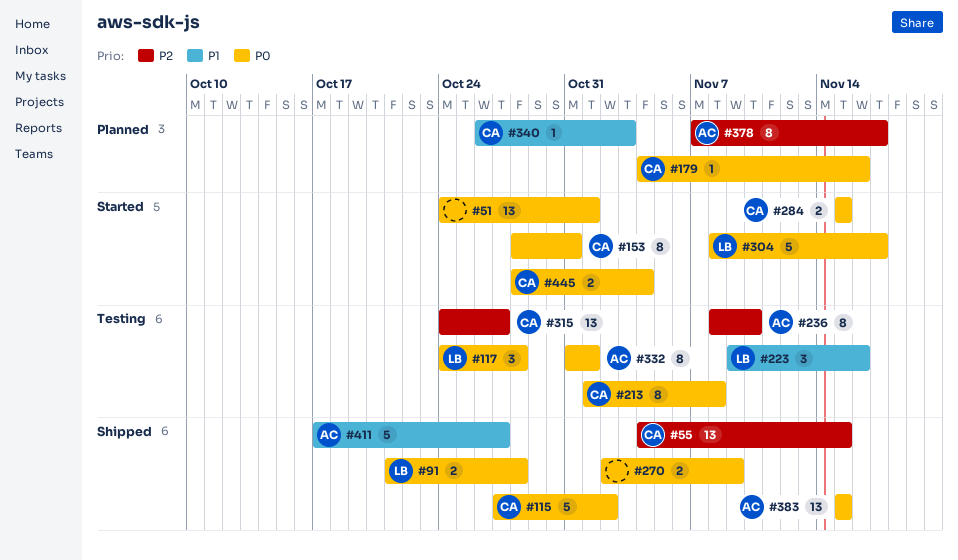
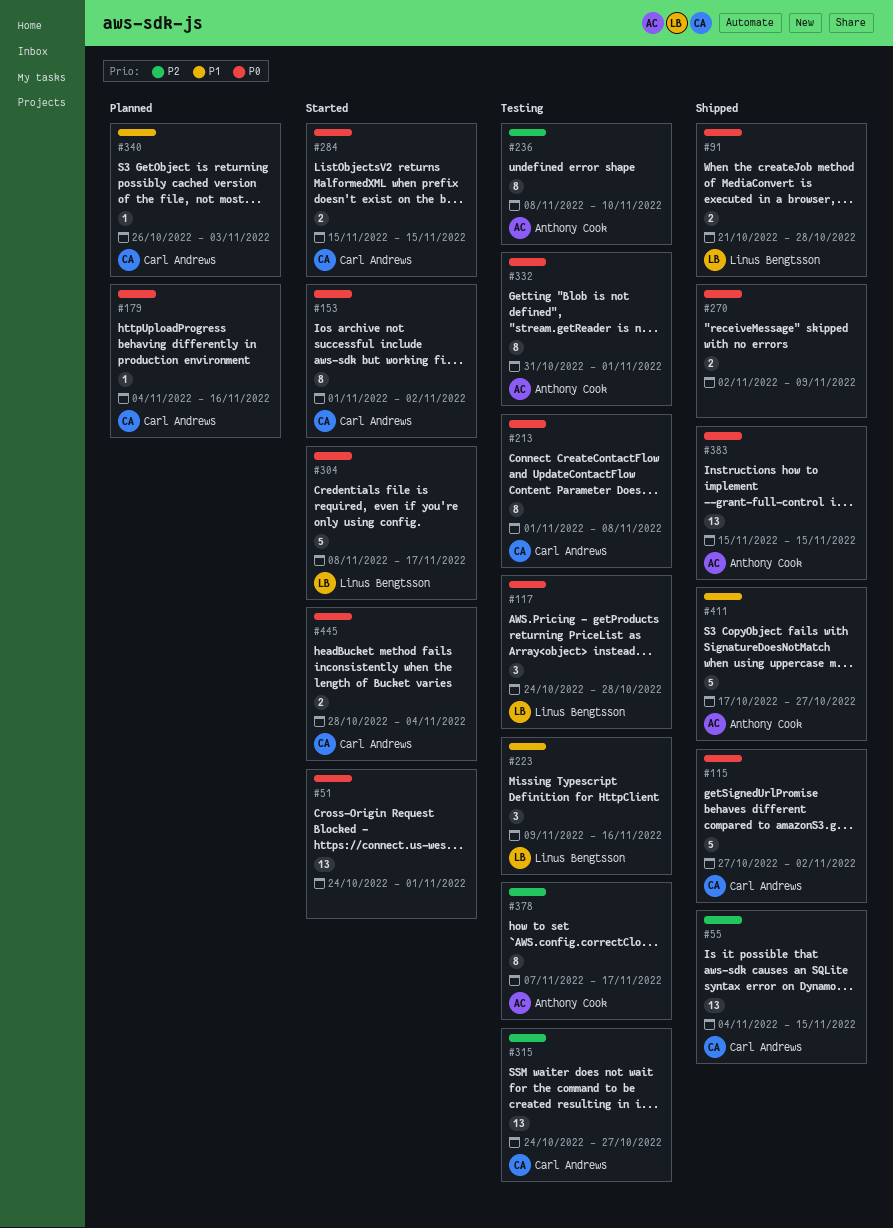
#153, start: Oct 28 -> Nov 1
#153, due: Oct 31 -> Nov 2
#378, status: Planned -> Testing

